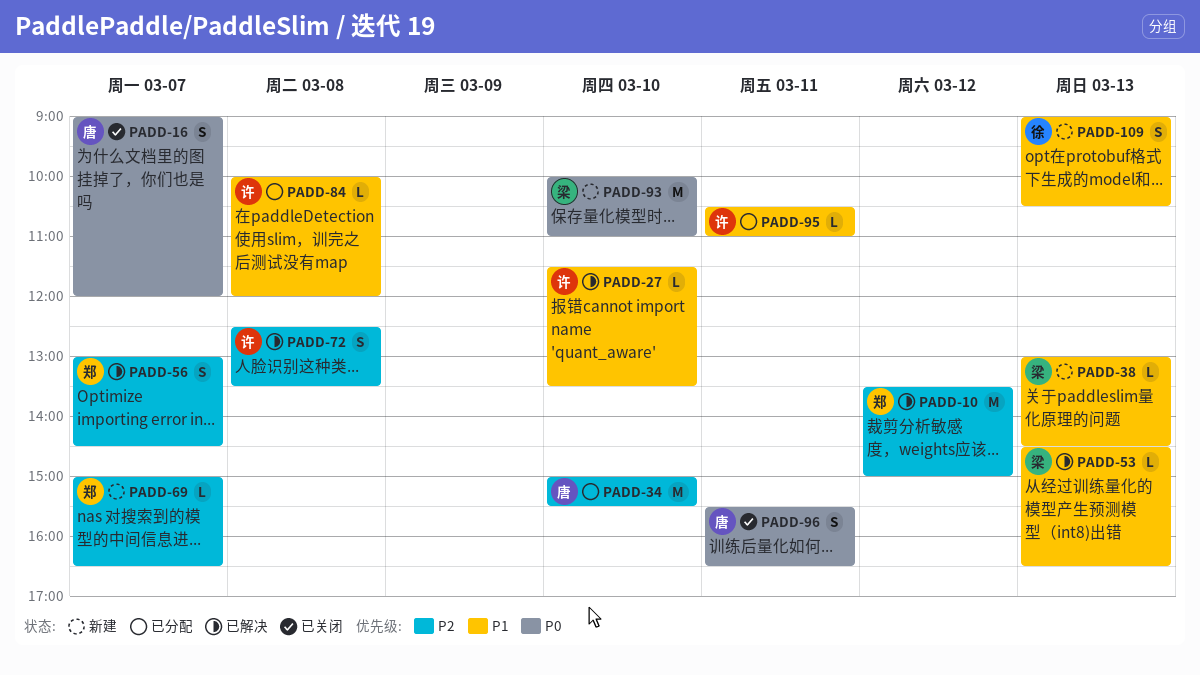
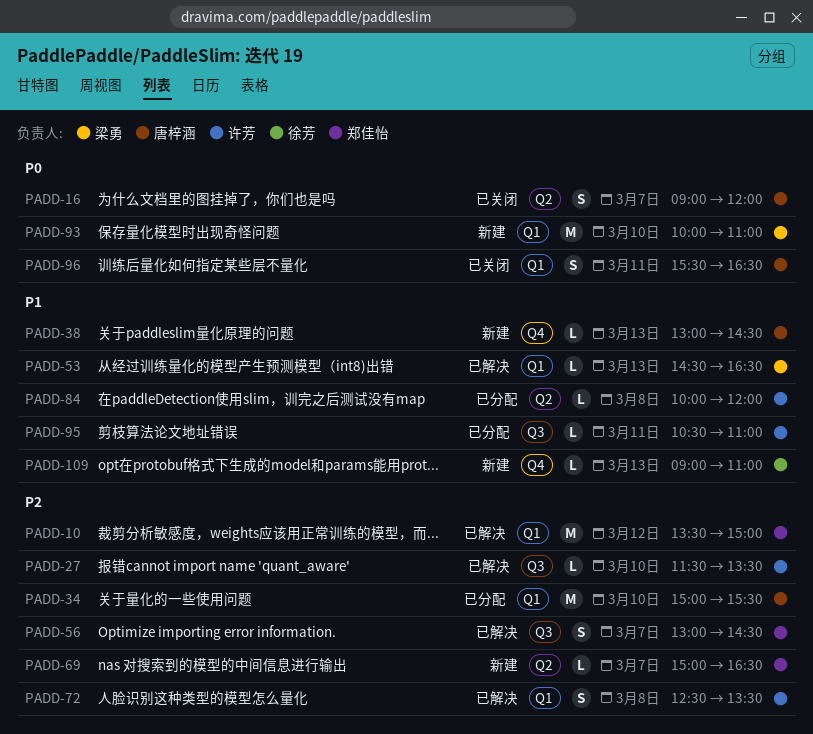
PADD-27, priority: P1 -> P2
PADD-38, owner: 梁勇 -> 唐梓涵
PADD-109, estimate: S -> L
PADD-109, ends: 10:30 -> 11:00

